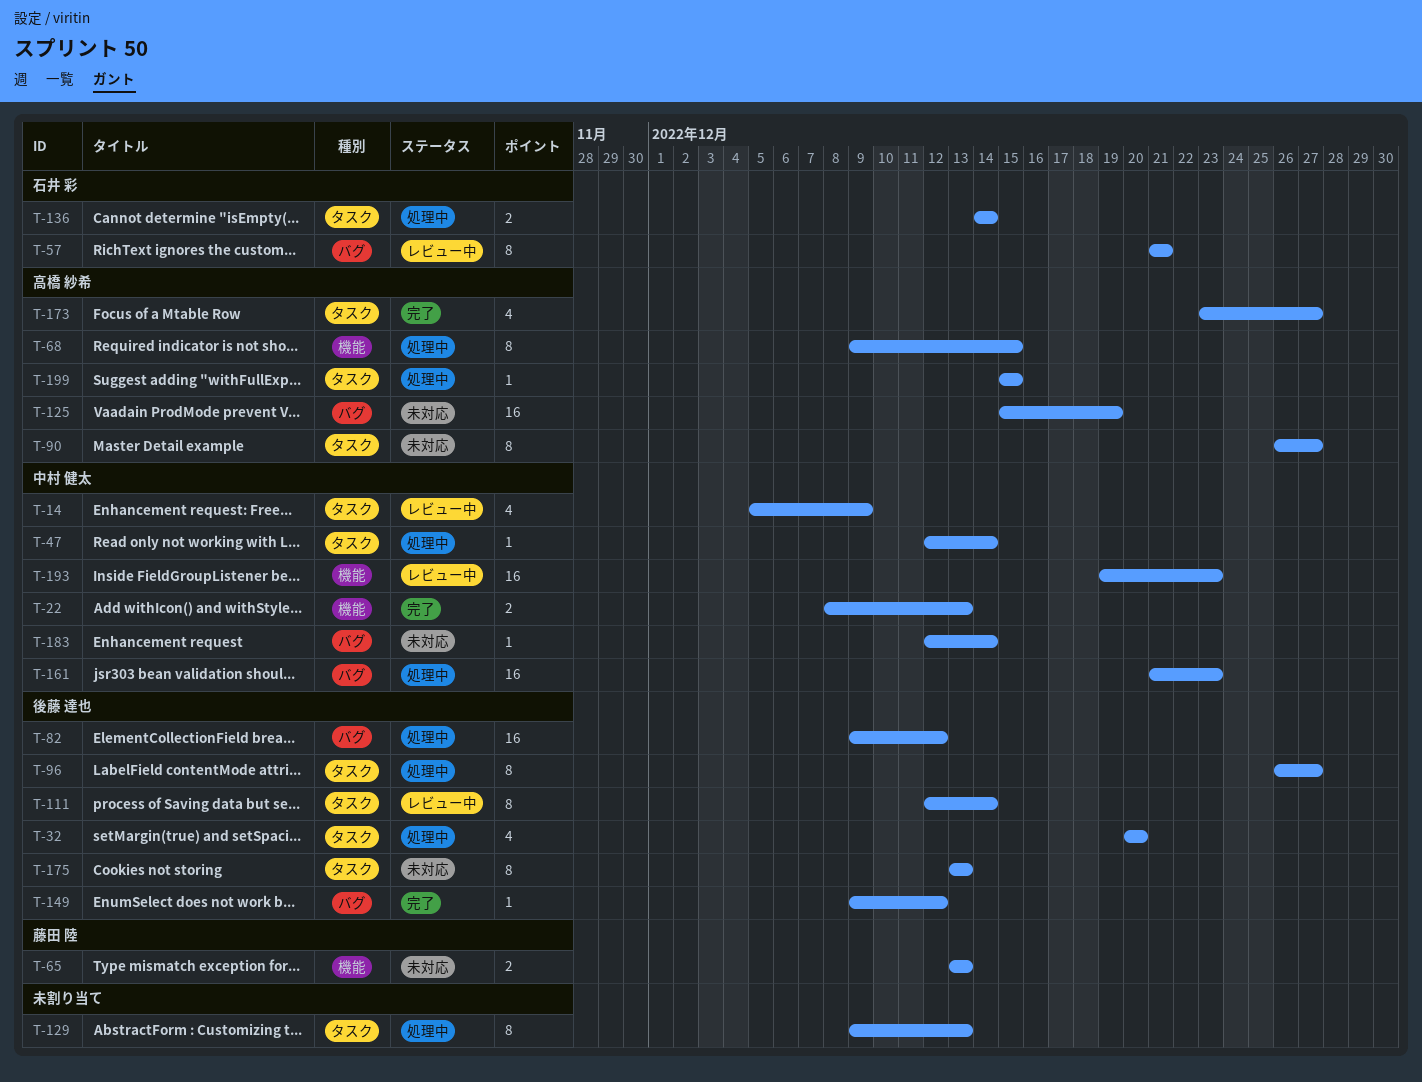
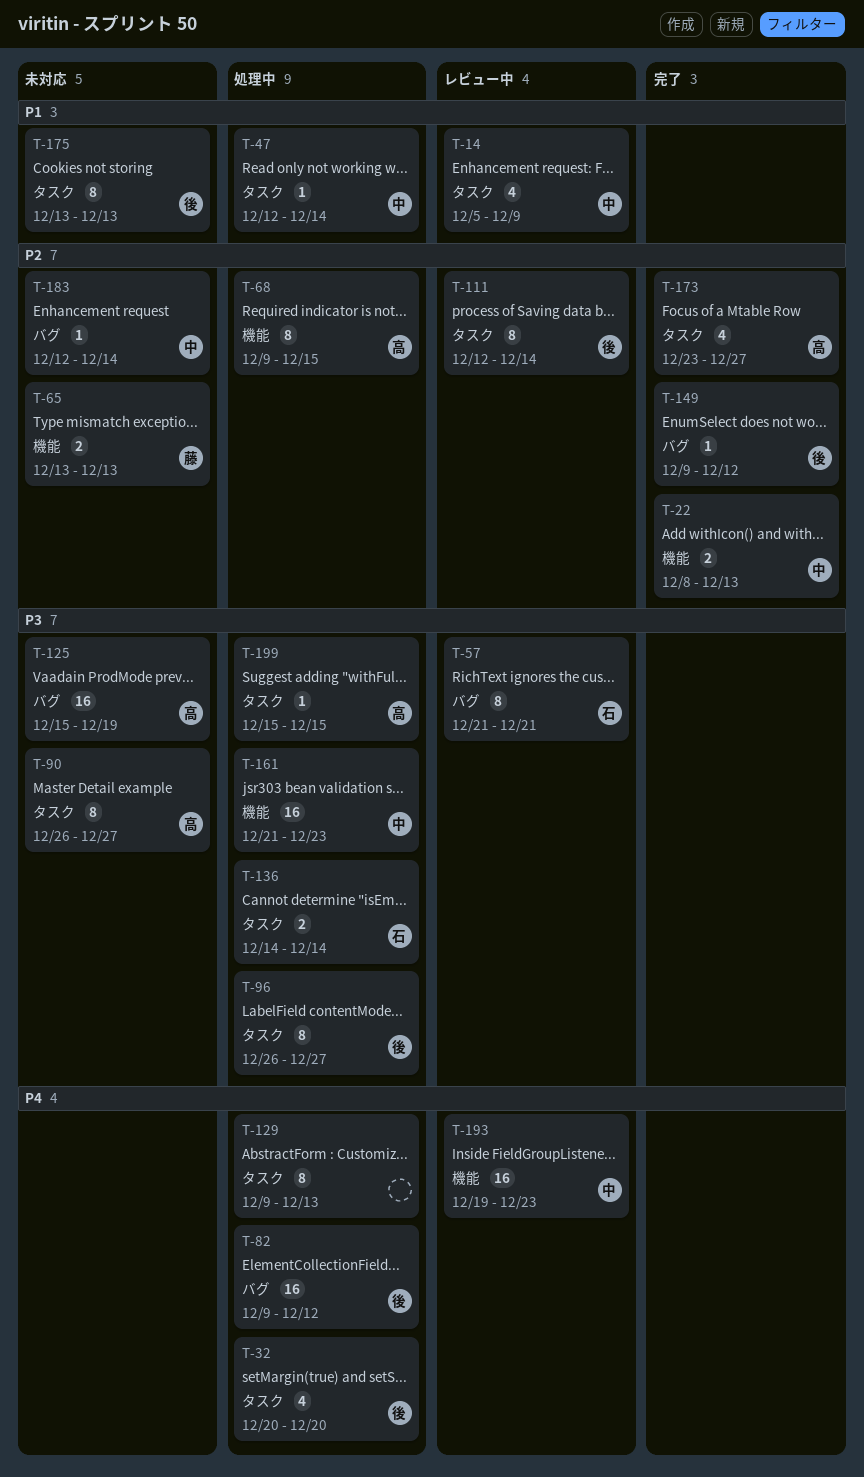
T-161, label: バグ -> 機能

